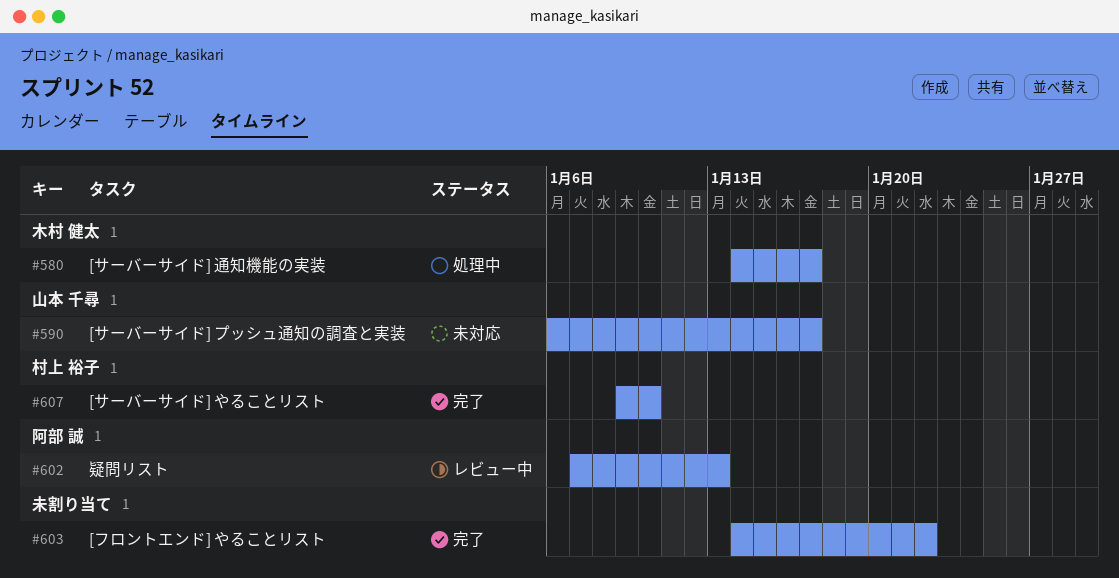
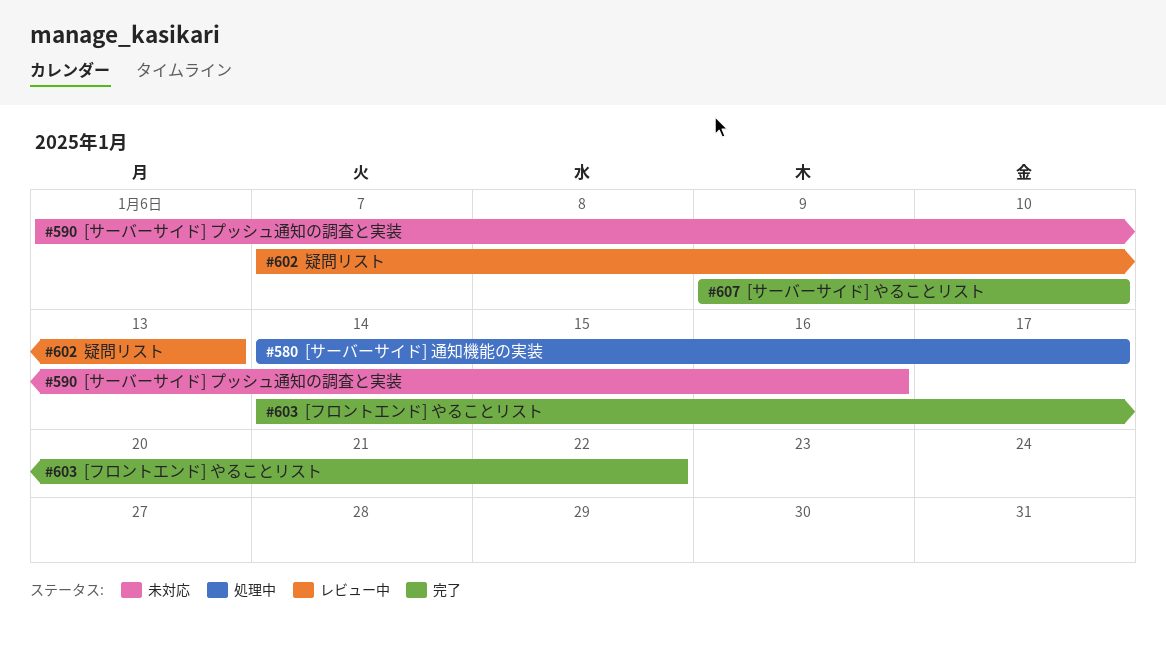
#590, due: Jan 17 -> Jan 16

